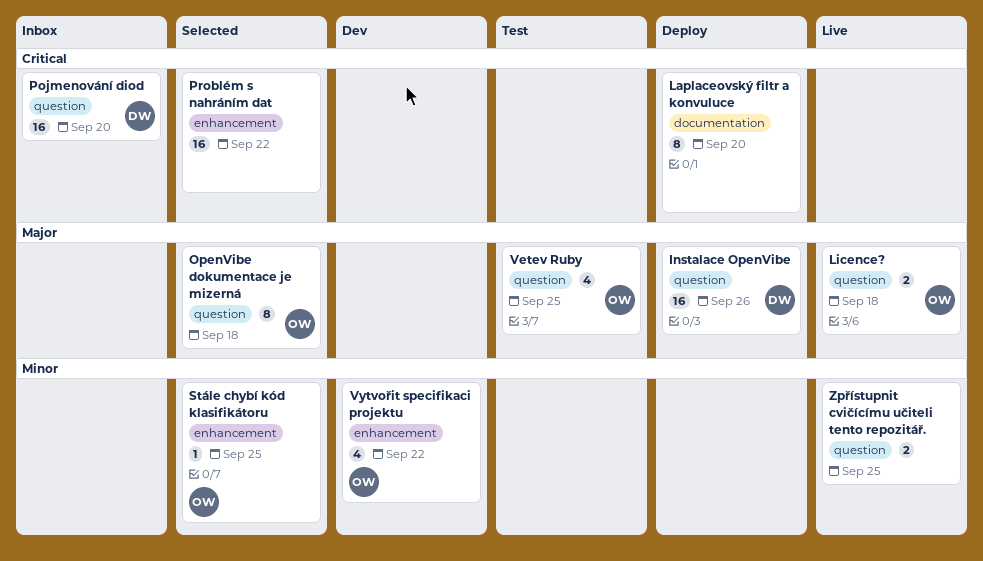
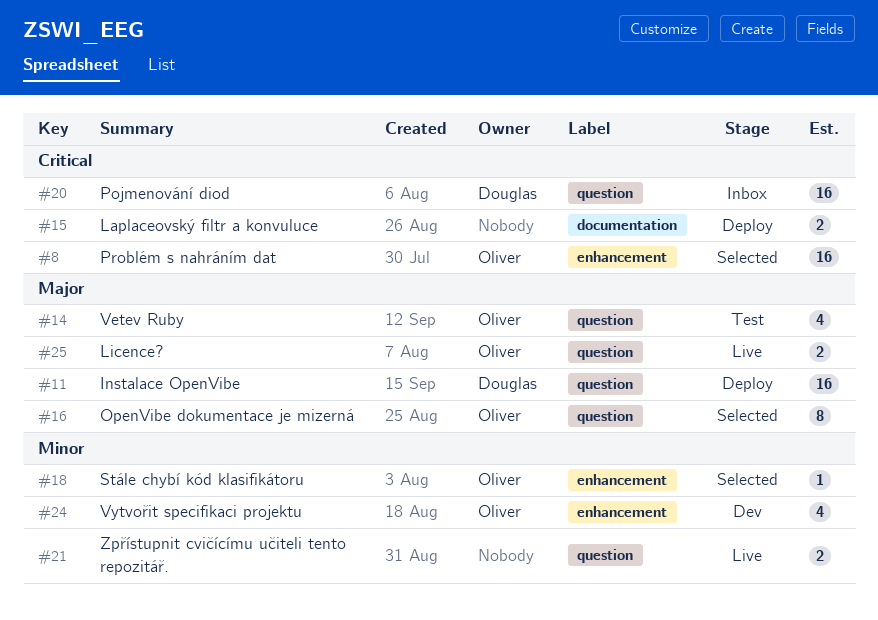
Laplaceovský filtr a konvuluce, estimate: 8 -> 2
Problém s nahráním dat, owner: none -> Oliver

